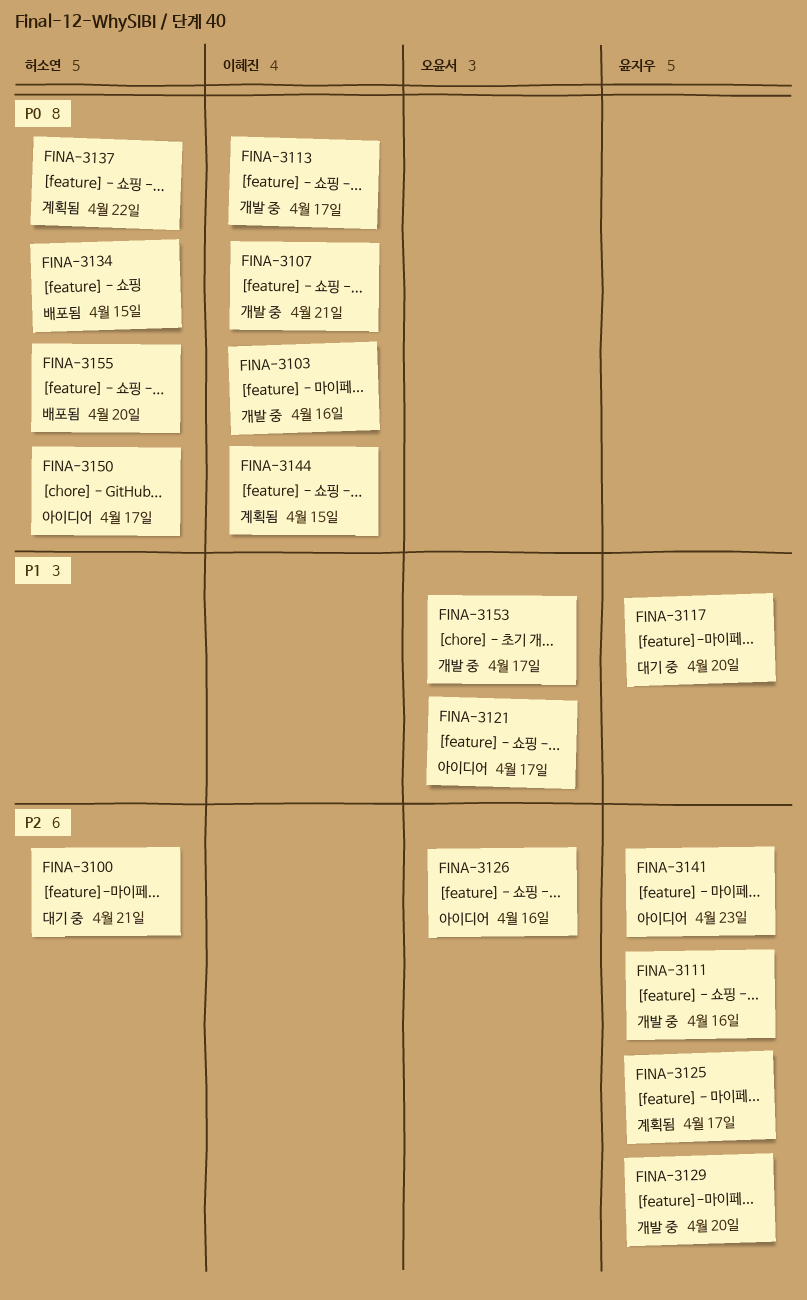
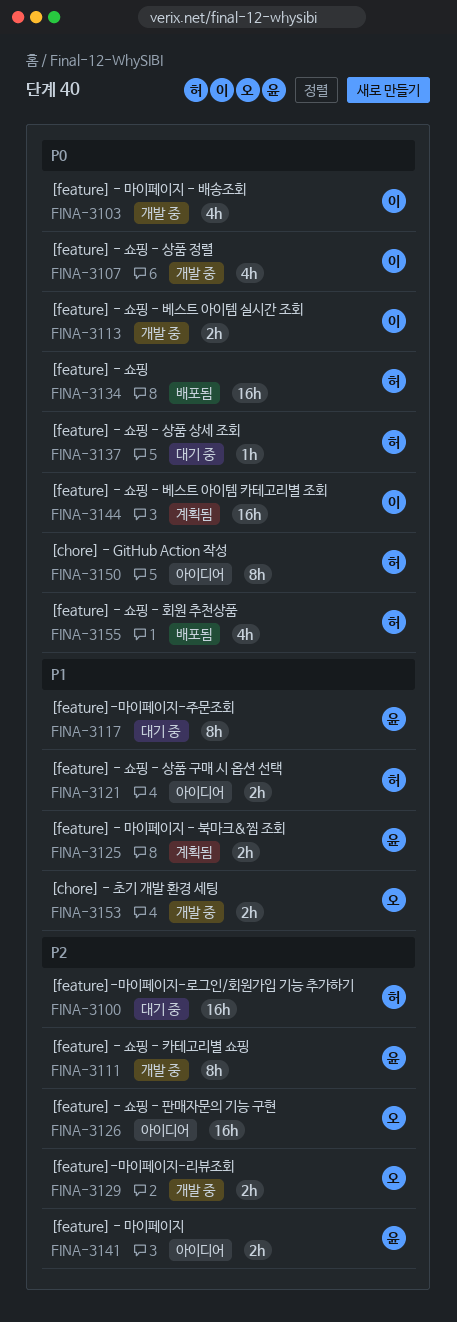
FINA-3121, owner: 오윤서 -> 허소연
FINA-3125, priority: P2 -> P1
FINA-3129, owner: 윤지우 -> 오윤서
FINA-3137, status: 계획됨 -> 대기 중

